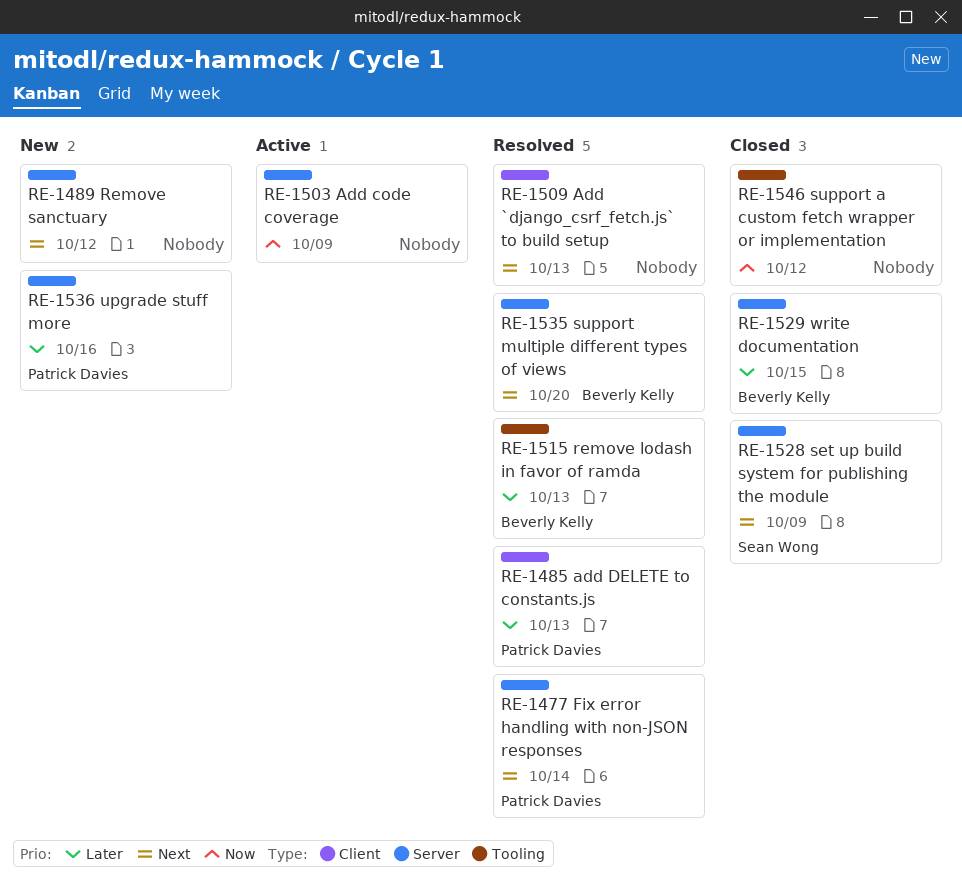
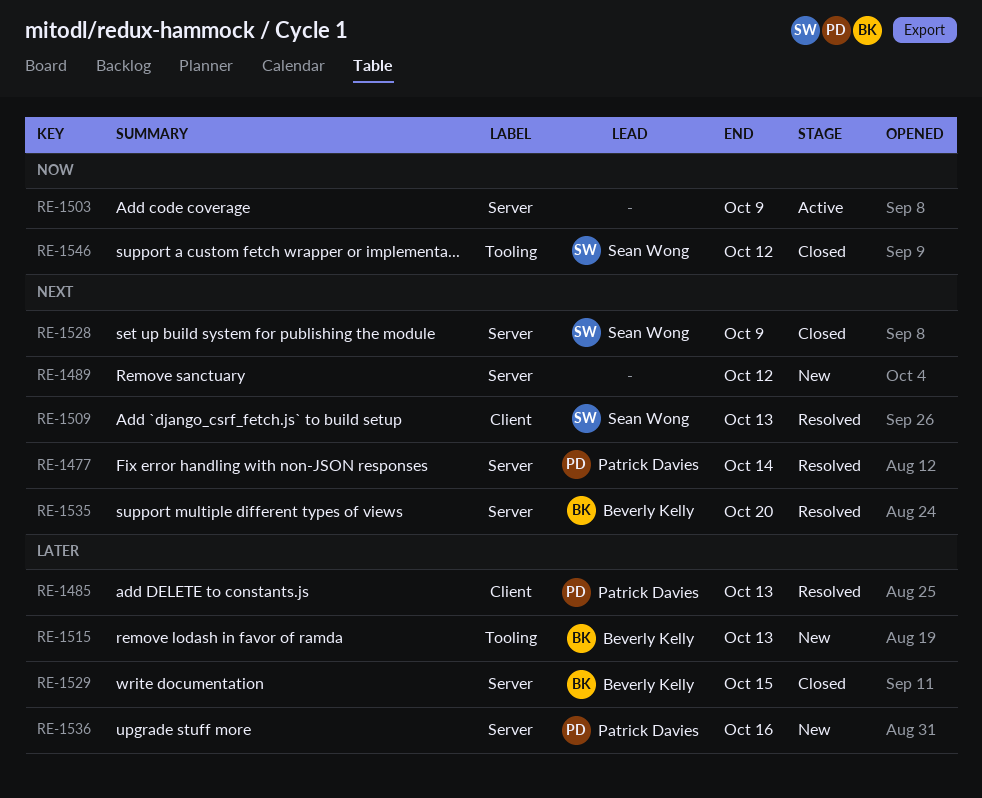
RE-1509, owner: none -> Sean Wong
RE-1515, status: Resolved -> New
RE-1546, owner: none -> Sean Wong

